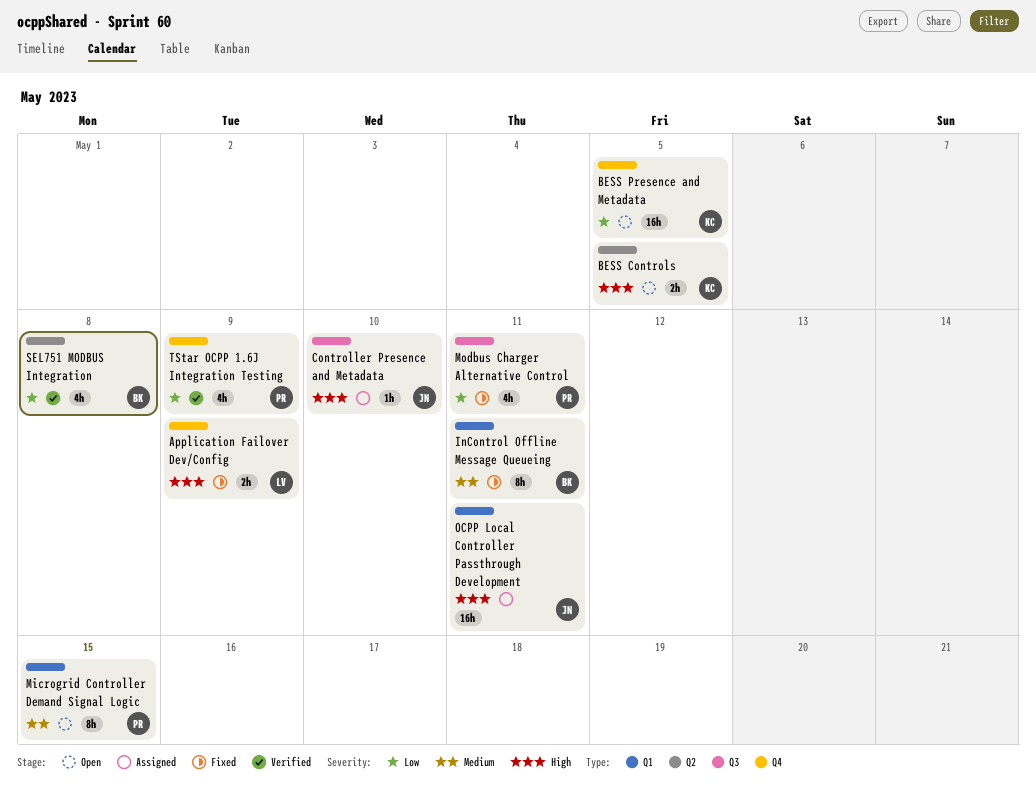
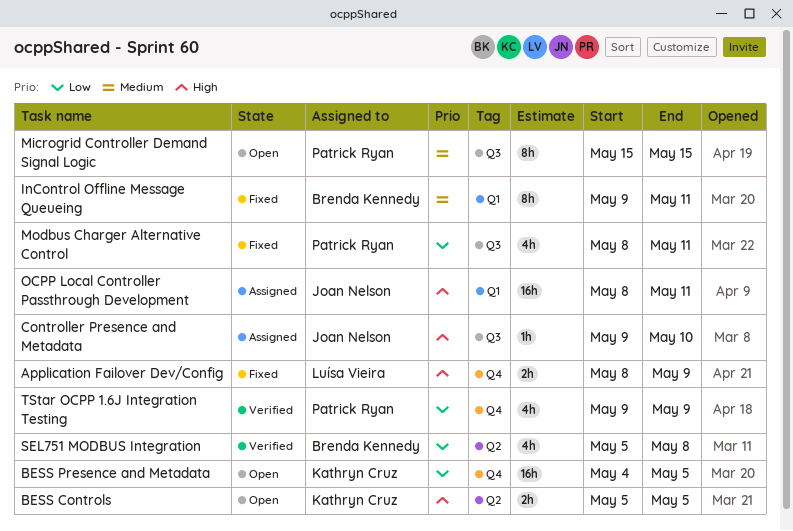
Microgrid Controller Demand Signal Logic, label: Q1 -> Q3

